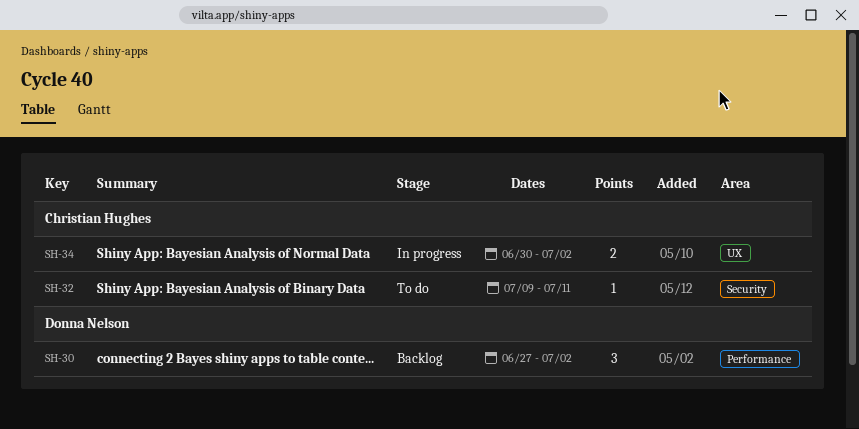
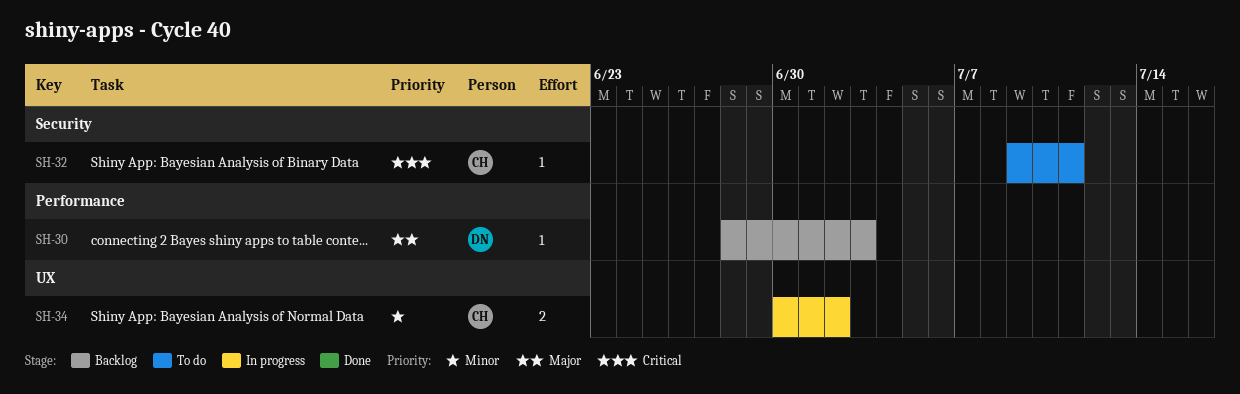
SH-30, estimate: 3 -> 1
SH-30, start: Jun 27 -> Jun 28
SH-30, due: Jul 2 -> Jul 3

